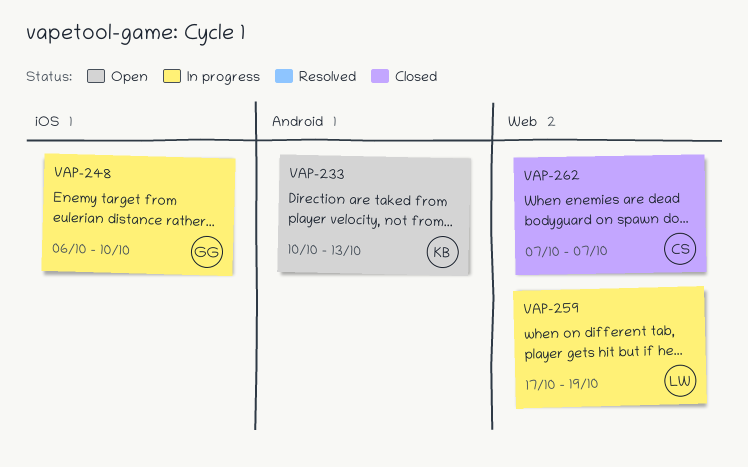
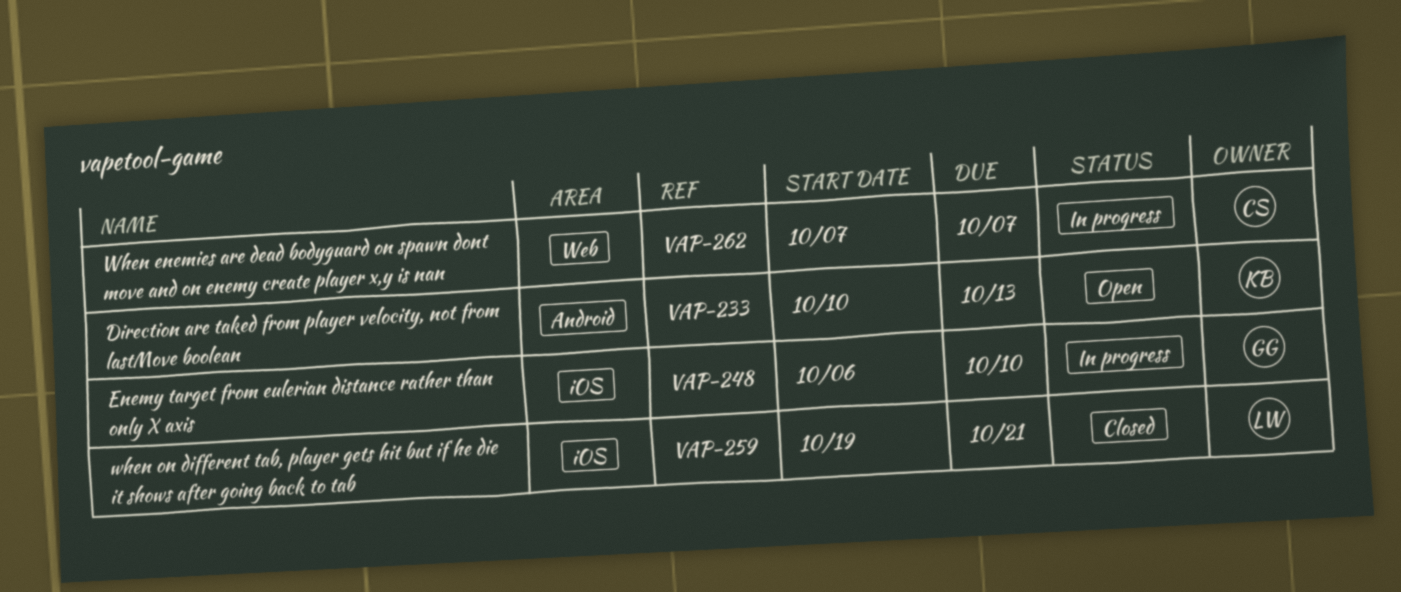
VAP-259, status: In progress -> Closed
VAP-259, label: Web -> iOS
VAP-259, start: Oct 17 -> Oct 19
VAP-259, due: Oct 19 -> Oct 21
VAP-262, status: Closed -> In progress

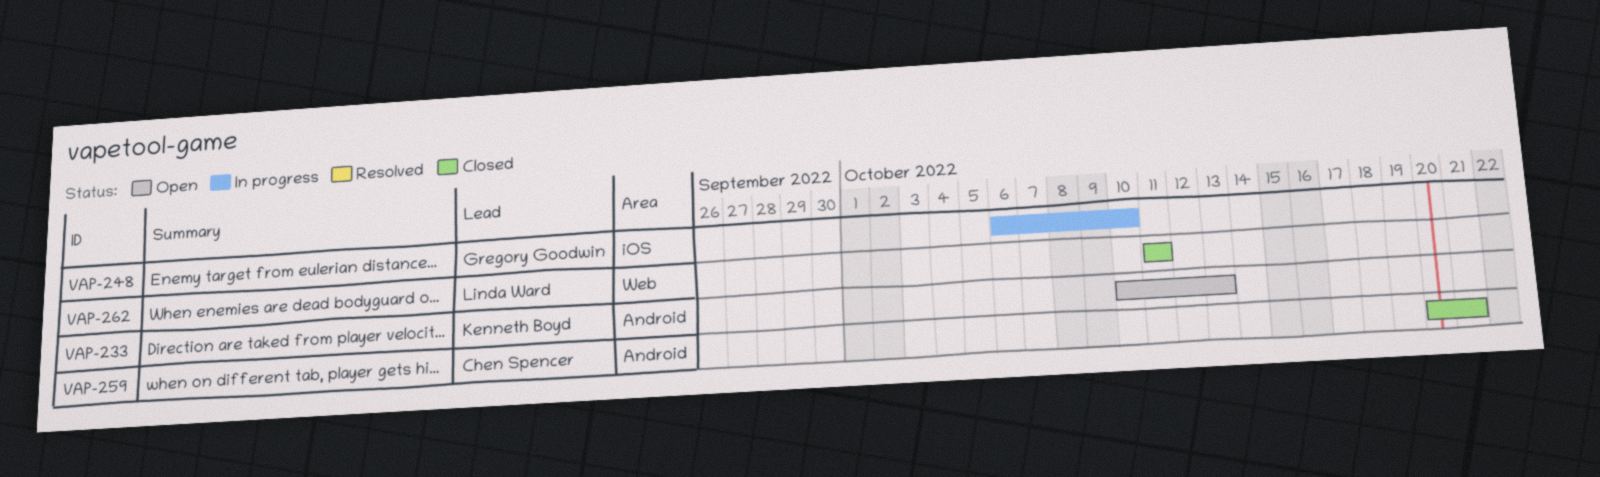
VAP-259, owner: Linda Ward -> Chen Spencer
VAP-259, label: iOS -> Android
VAP-259, start: Oct 19 -> Oct 20
VAP-262, status: In progress -> Closed
VAP-262, owner: Chen Spencer -> Linda Ward
VAP-262, start: Oct 7 -> Oct 11
VAP-262, due: Oct 7 -> Oct 11

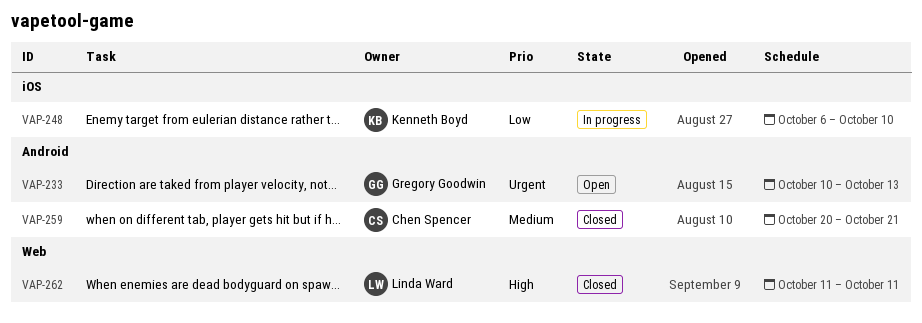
VAP-233, owner: Kenneth Boyd -> Gregory Goodwin
VAP-248, owner: Gregory Goodwin -> Kenneth Boyd

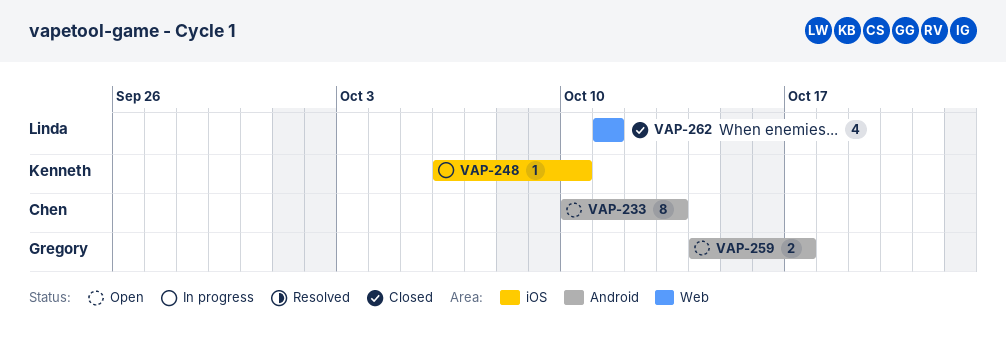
VAP-233, owner: Gregory Goodwin -> Chen Spencer
VAP-259, status: Closed -> Open
VAP-259, owner: Chen Spencer -> Gregory Goodwin
VAP-259, start: Oct 20 -> Oct 14
VAP-259, due: Oct 21 -> Oct 17

